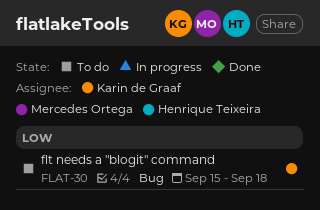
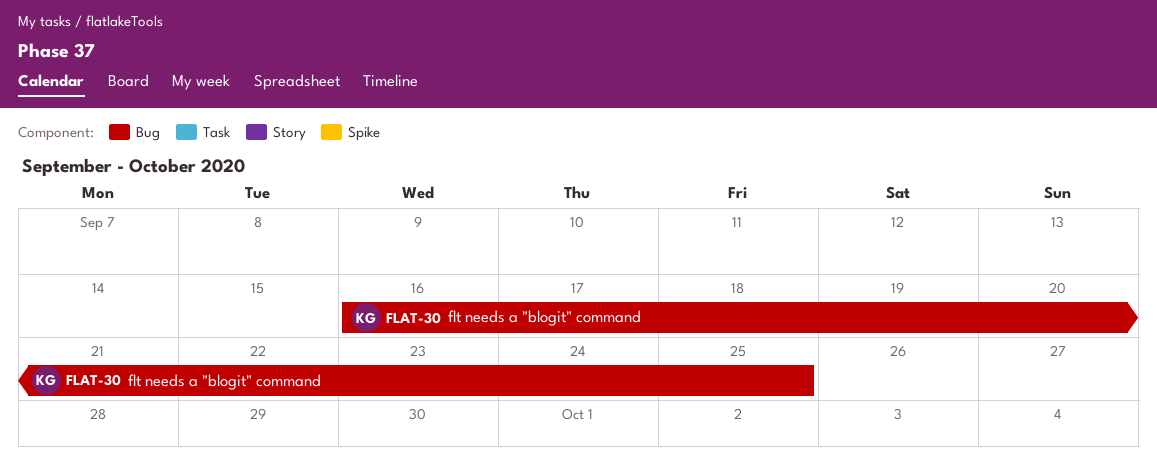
FLAT-30, start: Sep 15 -> Sep 16
FLAT-30, due: Sep 18 -> Sep 25

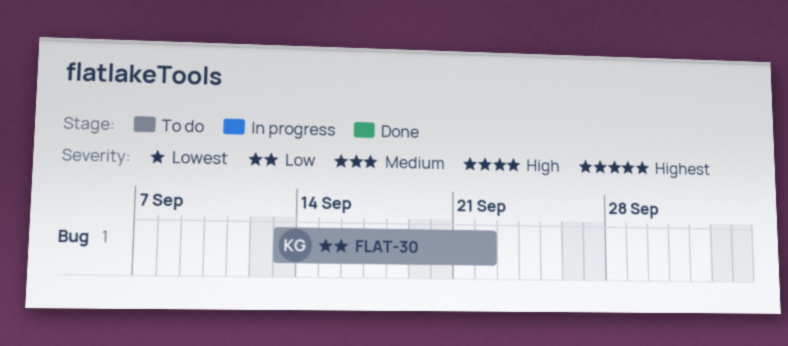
FLAT-30, start: Sep 16 -> Sep 13
FLAT-30, due: Sep 25 -> Sep 22

